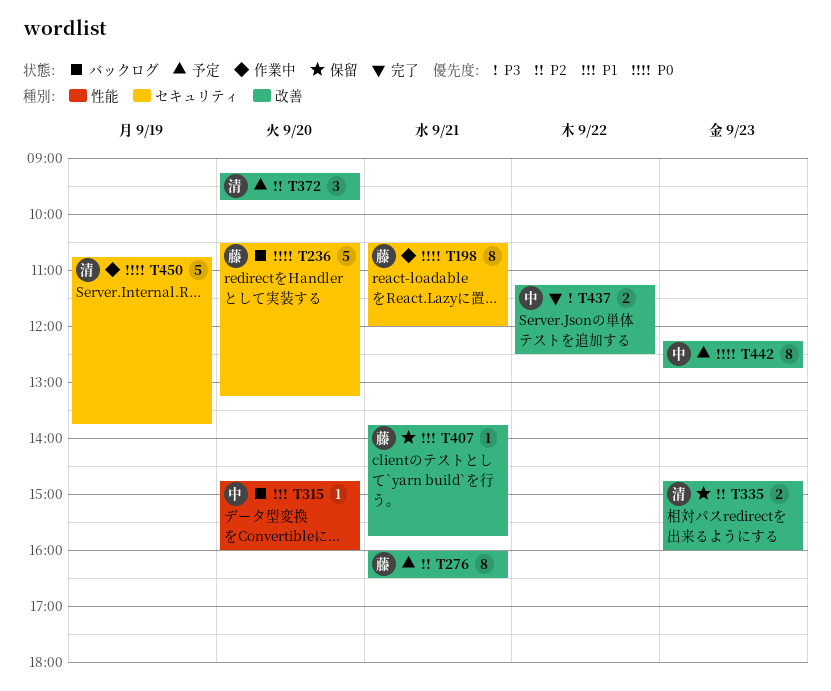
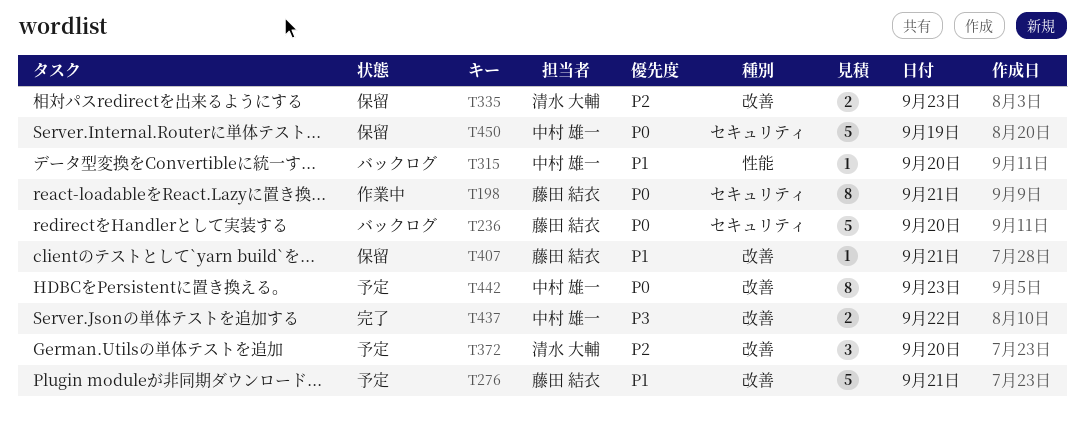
T276, priority: P2 -> P1
T276, estimate: 8 -> 5
T450, status: 作業中 -> 保留
T450, owner: 清水 大輔 -> 中村 雄一

